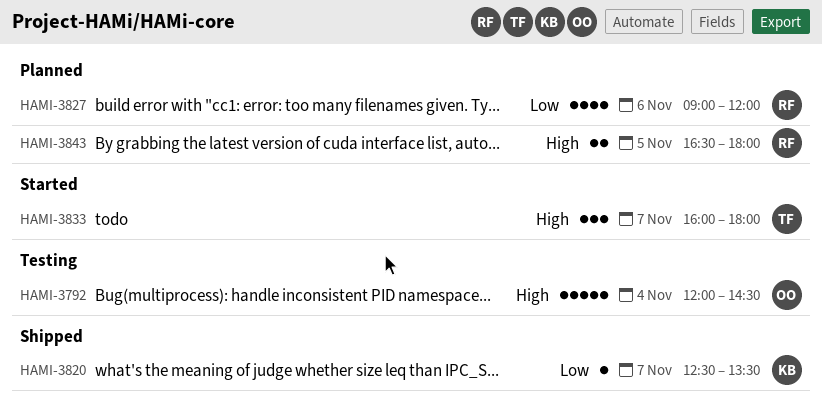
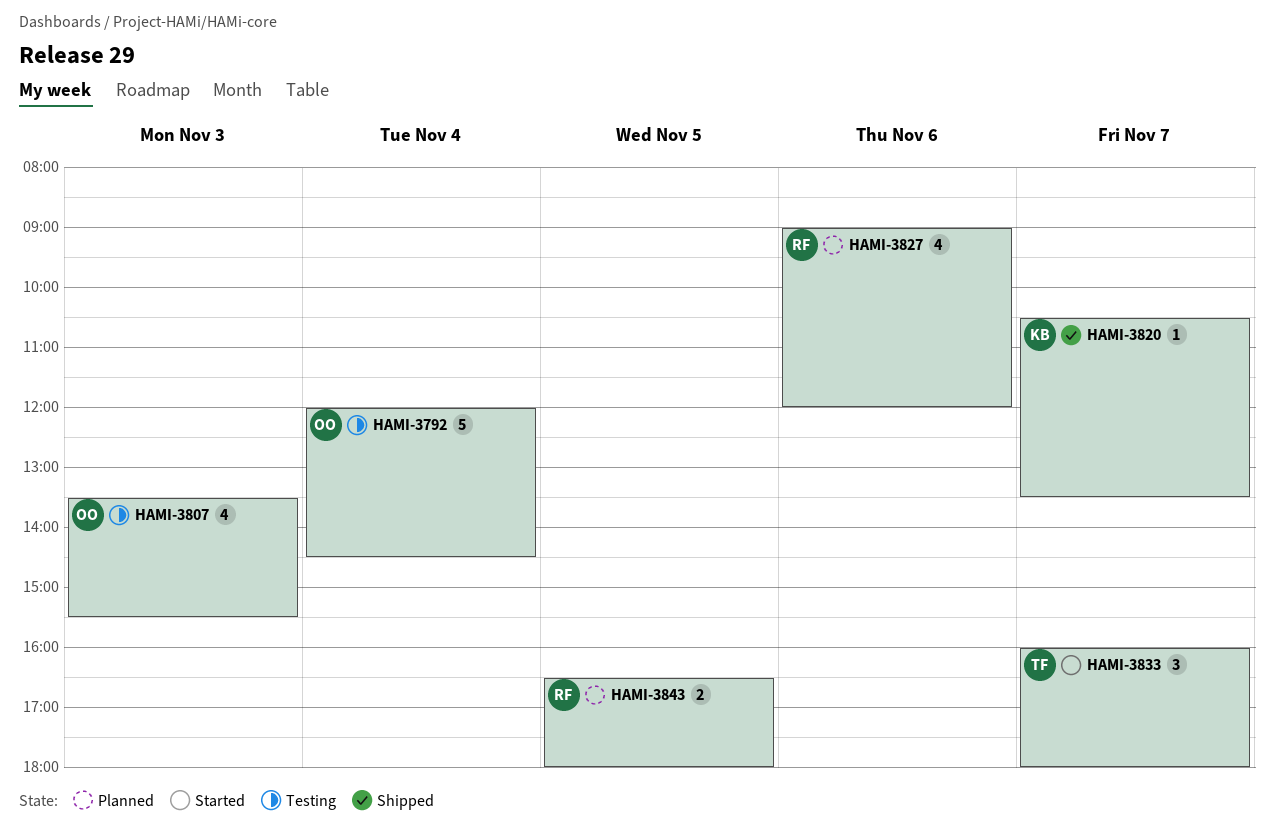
HAMI-3807: none -> present
HAMI-3820, begins: 12:30 -> 10:30

